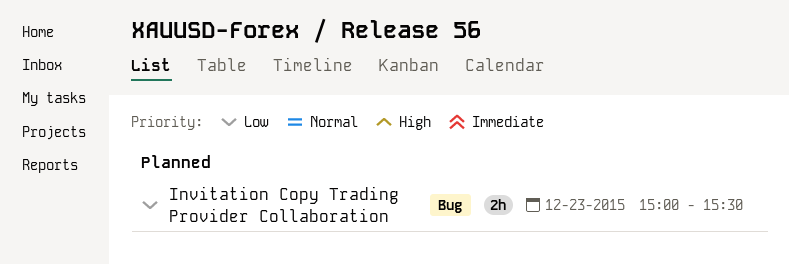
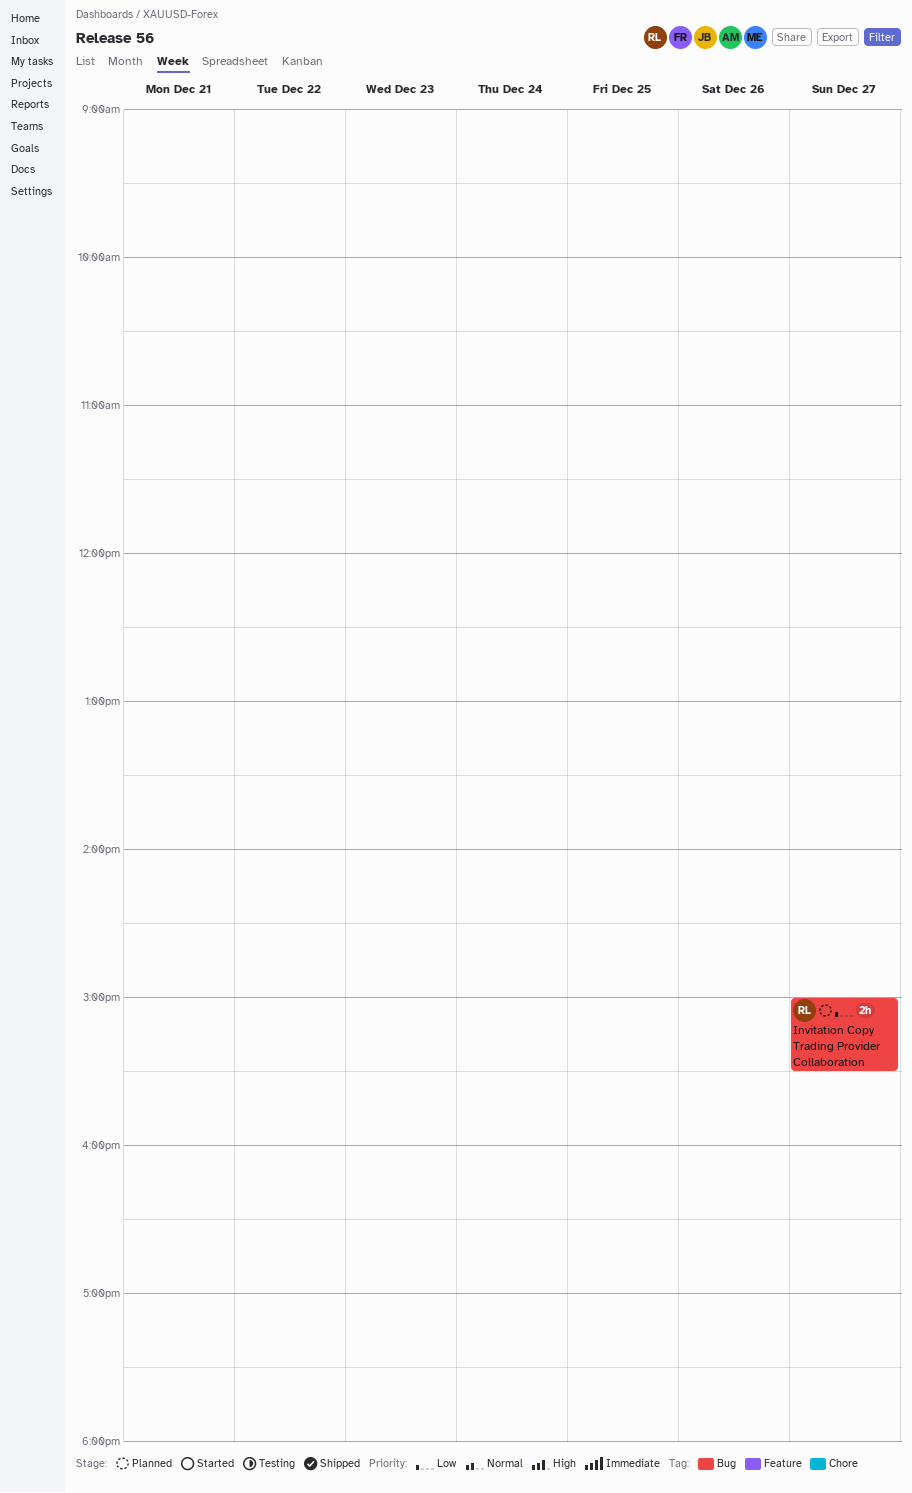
Invitation Copy Trading Provider Collaboration, day: Dec 23 -> Dec 27

